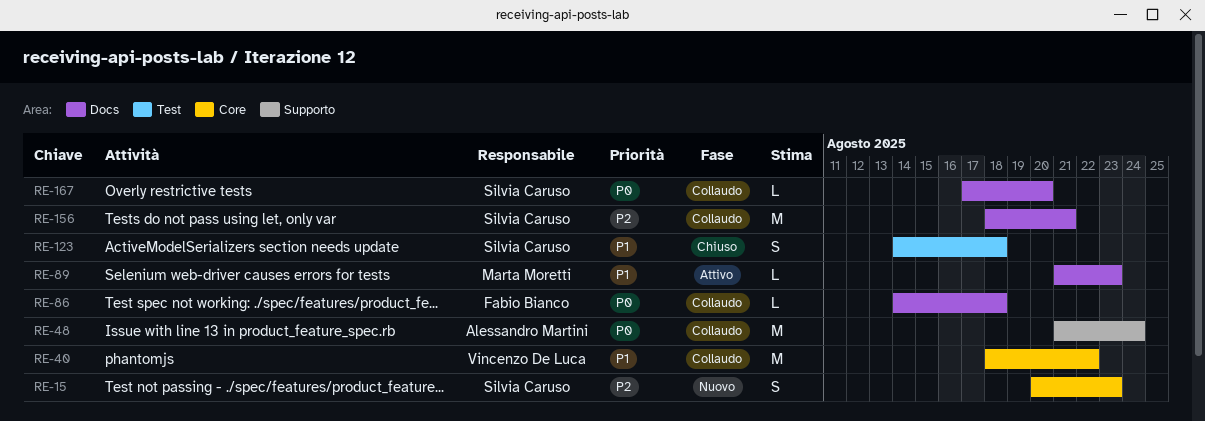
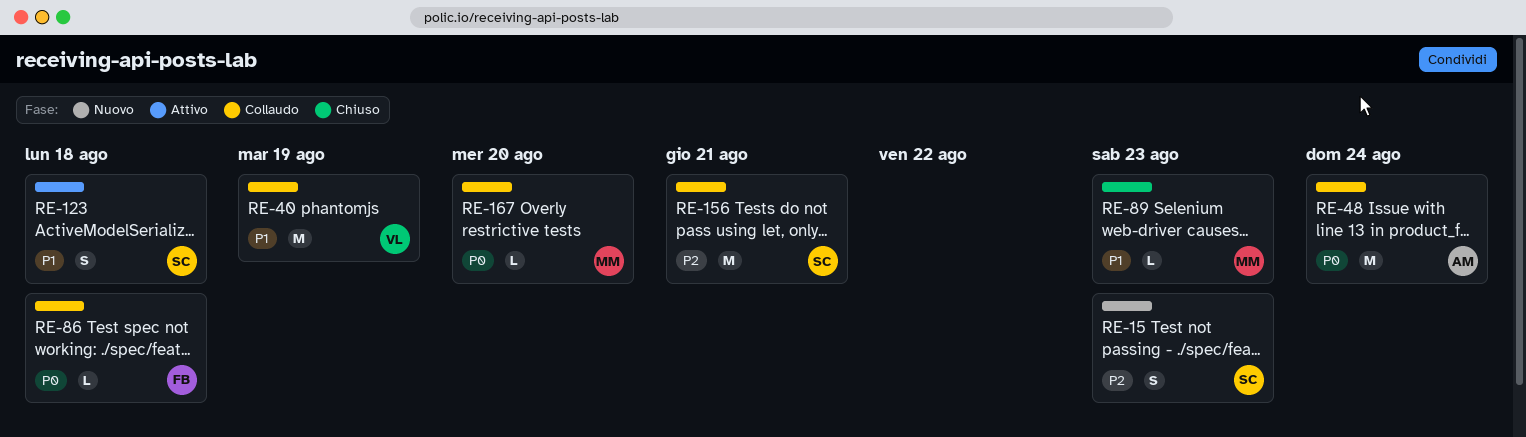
RE-40, due: Aug 22 -> Aug 19
RE-89, status: Attivo -> Chiuso
RE-123, status: Chiuso -> Attivo
RE-167, owner: Silvia Caruso -> Marta Moretti

